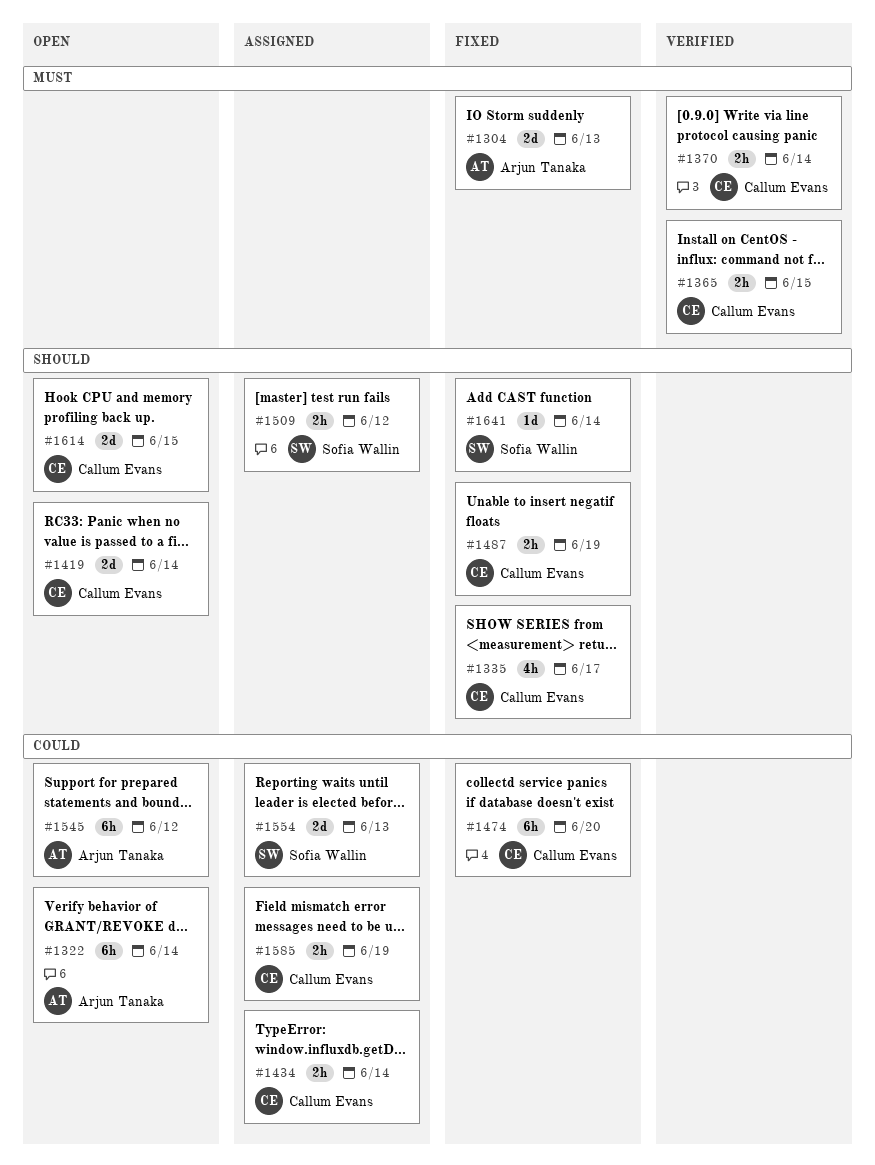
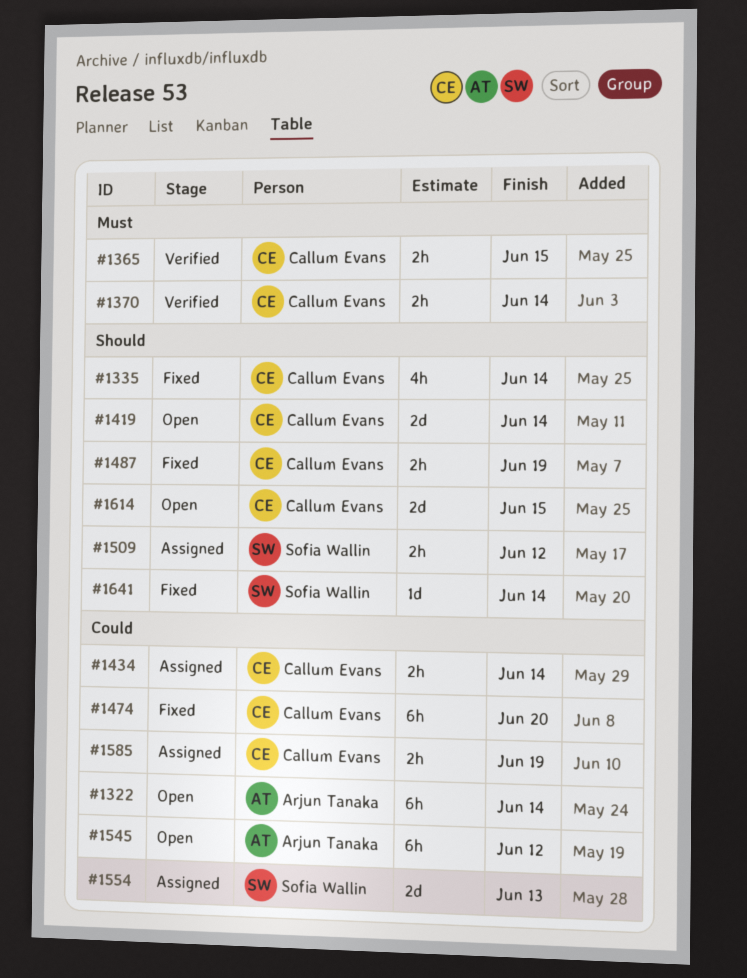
#1304: present -> none
#1335, due: Jun 17 -> Jun 14

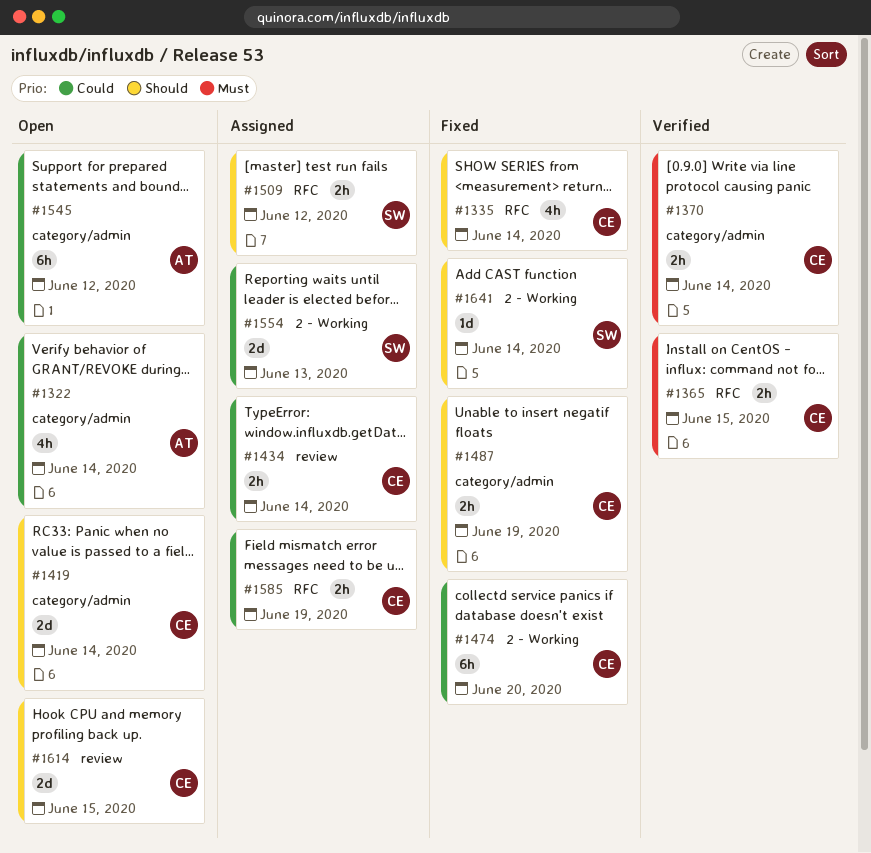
#1322, estimate: 6h -> 4h

